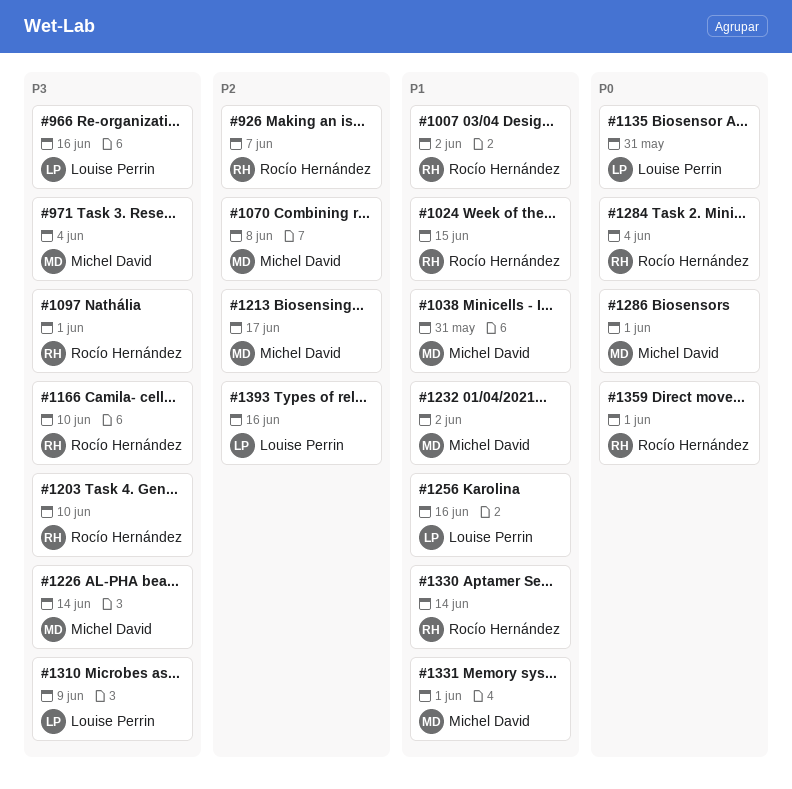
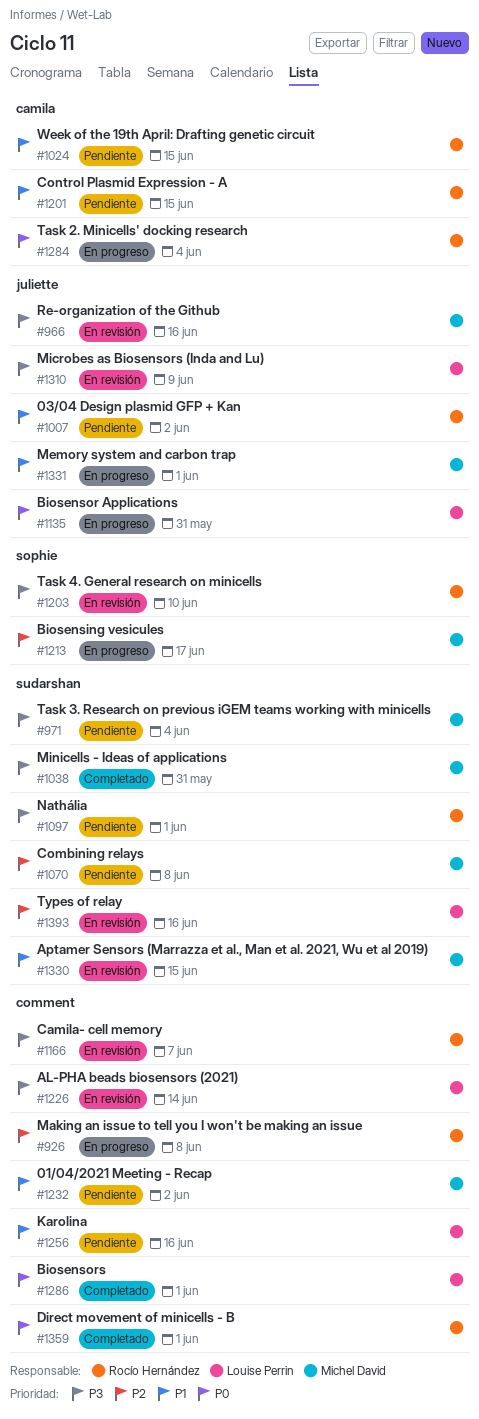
#926, due: Jun 7 -> Jun 8
#966, owner: Louise Perrin -> Michel David
#1038, priority: P1 -> P3
#1166, due: Jun 10 -> Jun 7
#1201: none -> present
#1226, owner: Michel David -> Louise Perrin
#1286, owner: Michel David -> Louise Perrin
#1330, owner: Rocío Hernández -> Michel David
#1330, due: Jun 14 -> Jun 15

